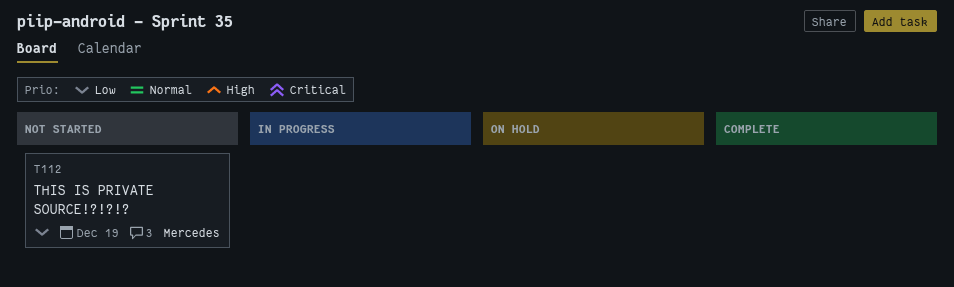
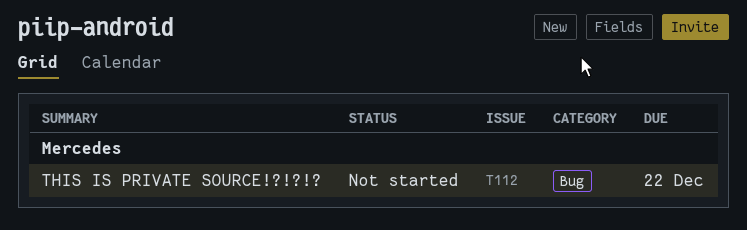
T112, due: Dec 19 -> Dec 22

